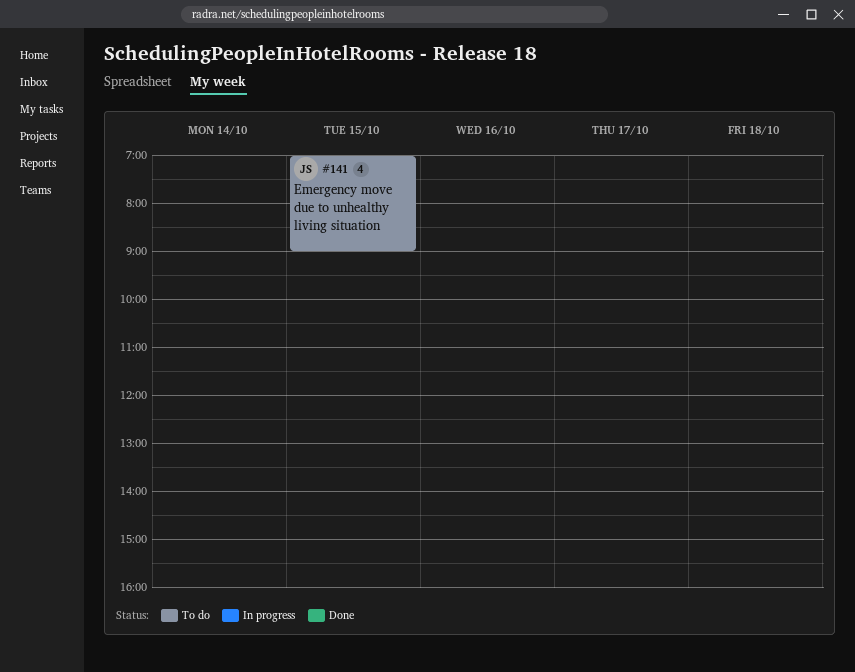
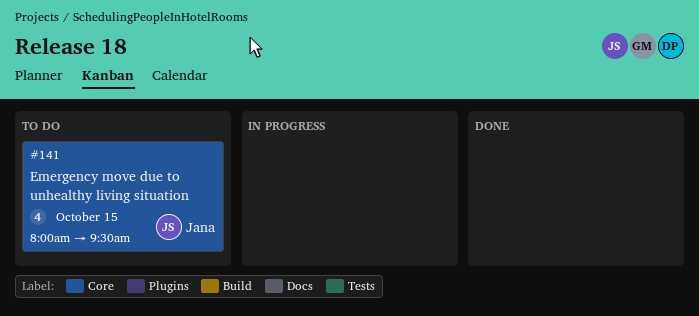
#141, begins: 07:00 -> 08:00
#141, ends: 09:00 -> 09:30

